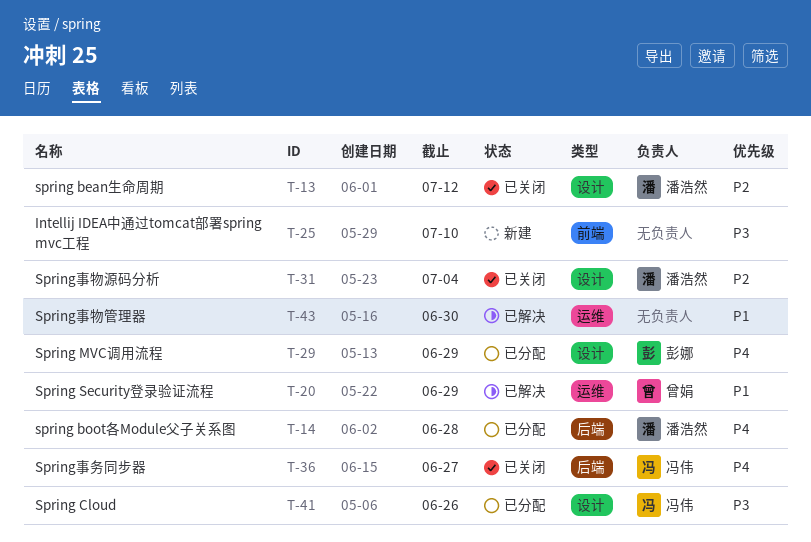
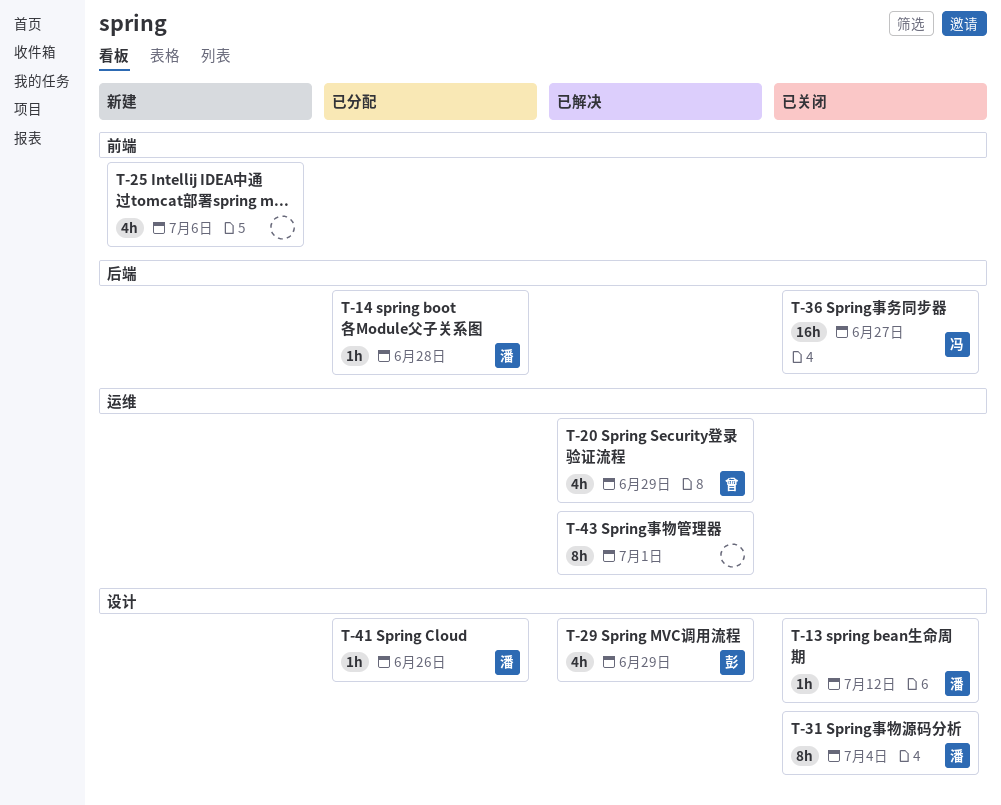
T-25, due: Jul 10 -> Jul 6
T-29, status: 已分配 -> 已解决
T-41, owner: 冯伟 -> 潘浩然
T-43, due: Jun 30 -> Jul 1

